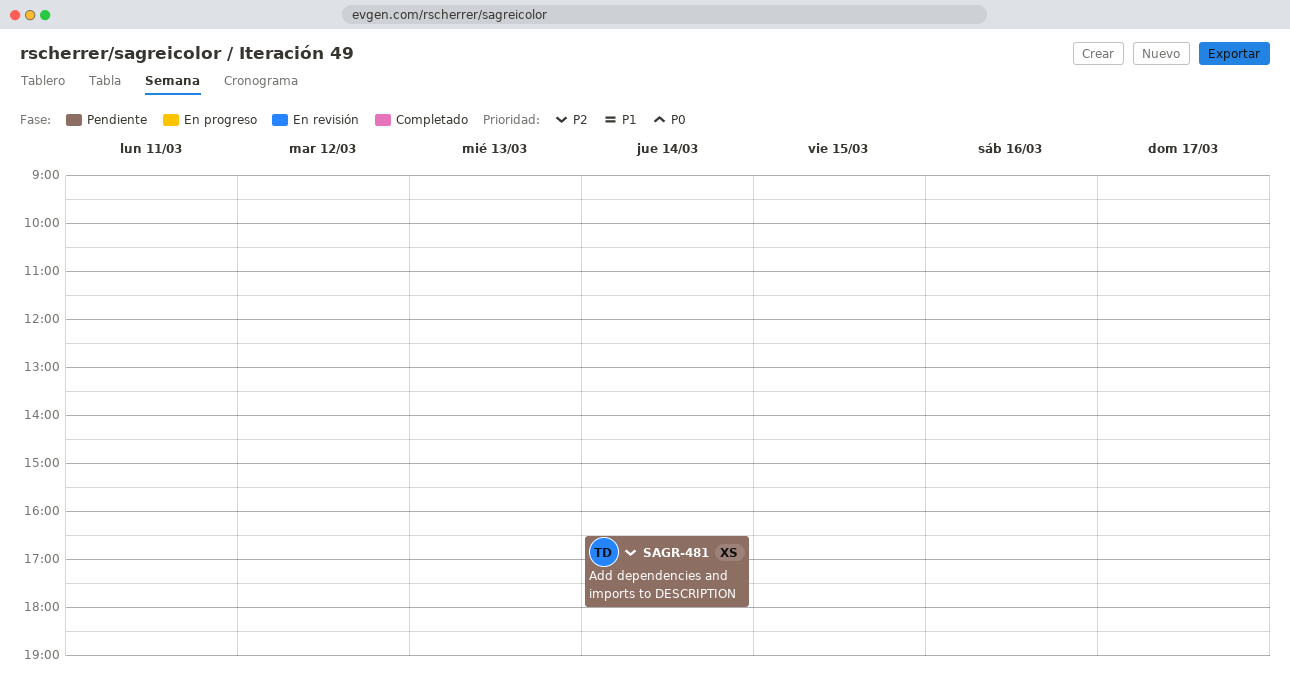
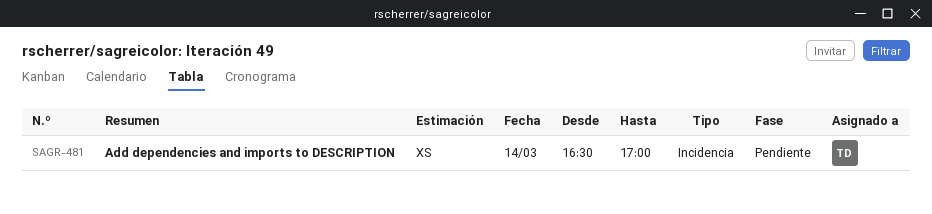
SAGR-481, ends: 18:00 -> 17:00

